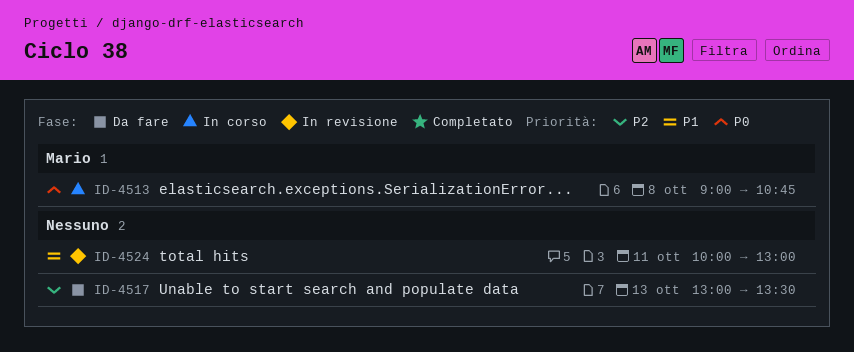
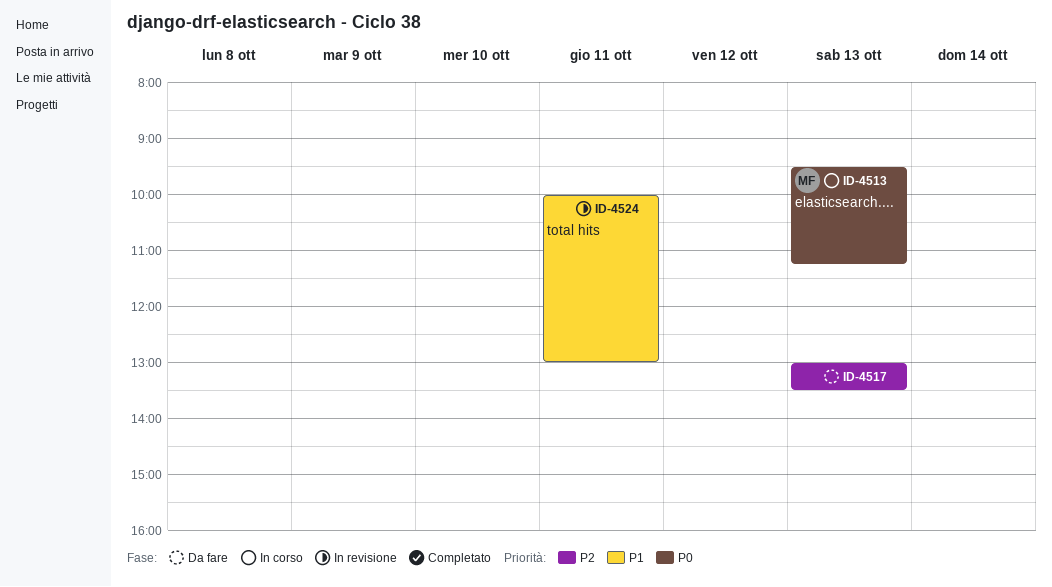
ID-4513, day: Oct 8 -> Oct 13
ID-4513, begins: 09:00 -> 09:30
ID-4513, ends: 10:45 -> 11:15

